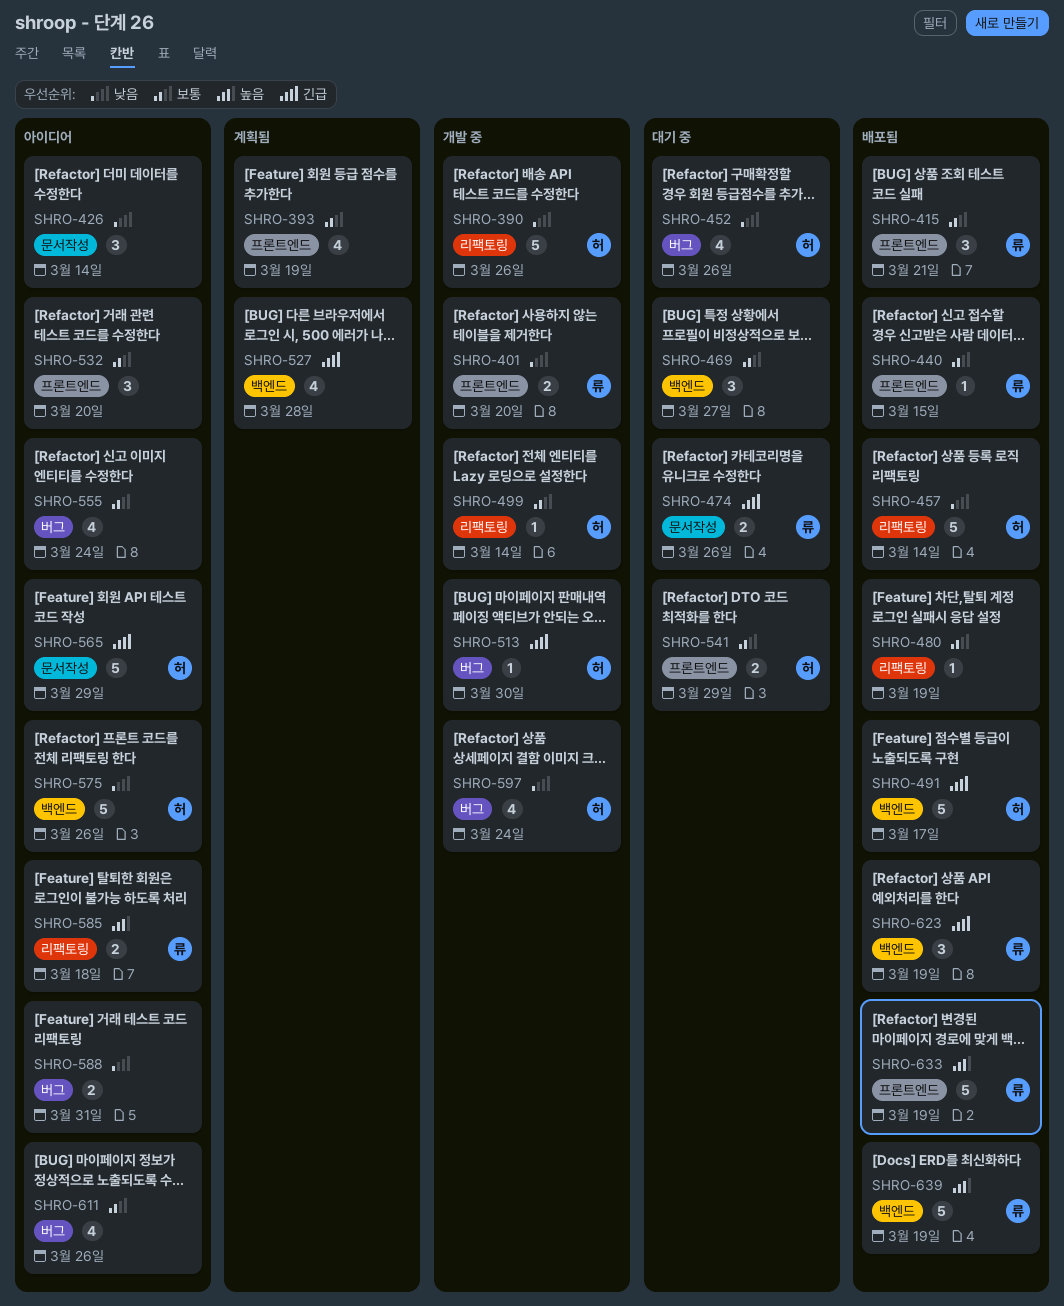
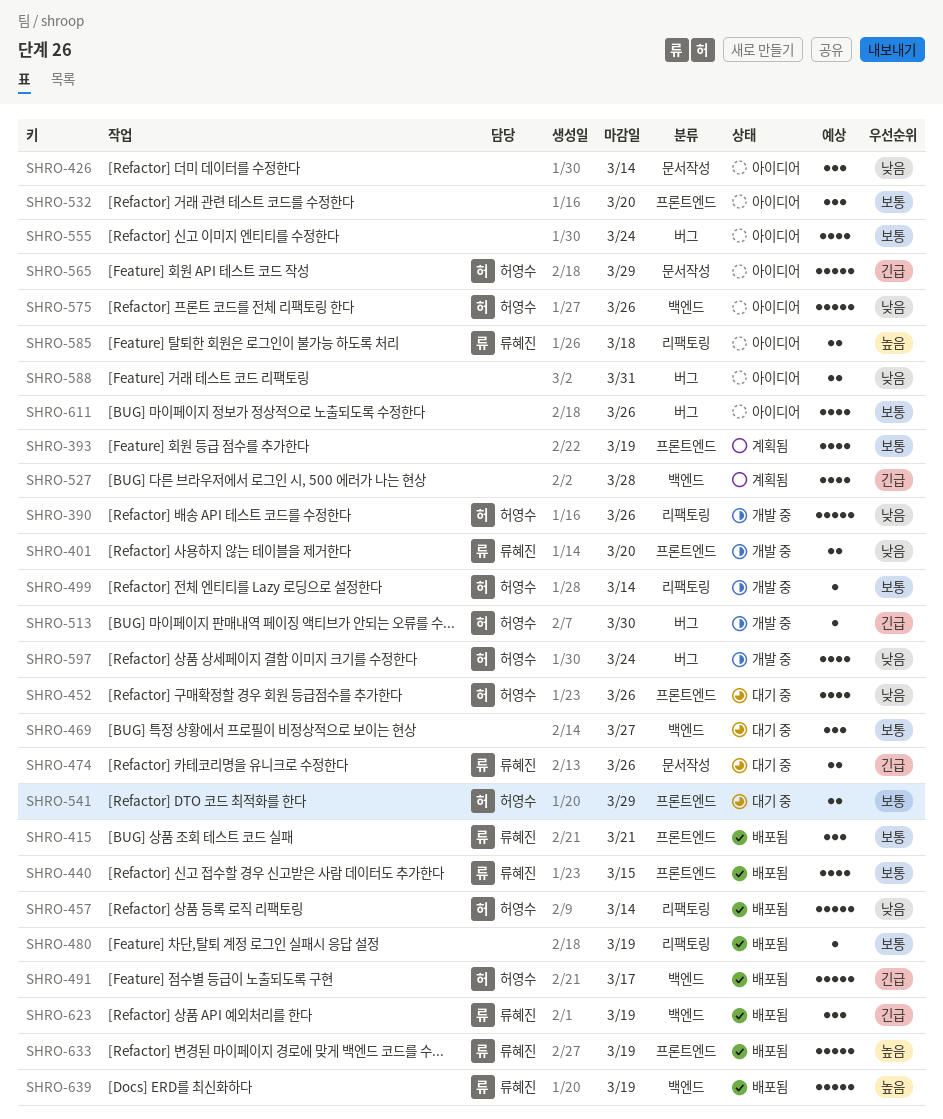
SHRO-440, estimate: 1 -> 4
SHRO-452, label: 버그 -> 프론트엔드

